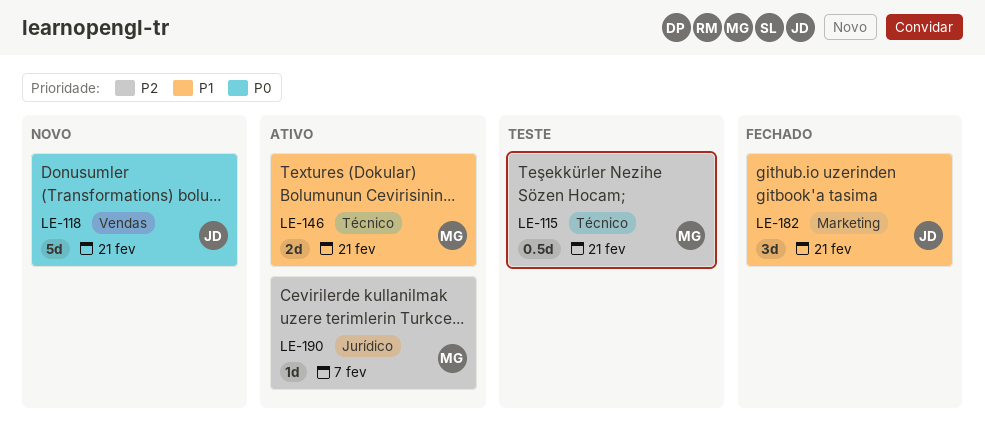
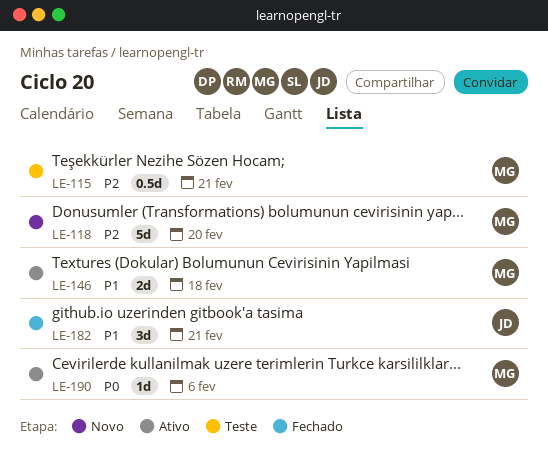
LE-118, owner: JD -> MG
LE-118, priority: P0 -> P2
LE-118, due: Feb 21 -> Feb 20
LE-146, due: Feb 21 -> Feb 18
LE-190, priority: P2 -> P0
LE-190, due: Feb 7 -> Feb 6

